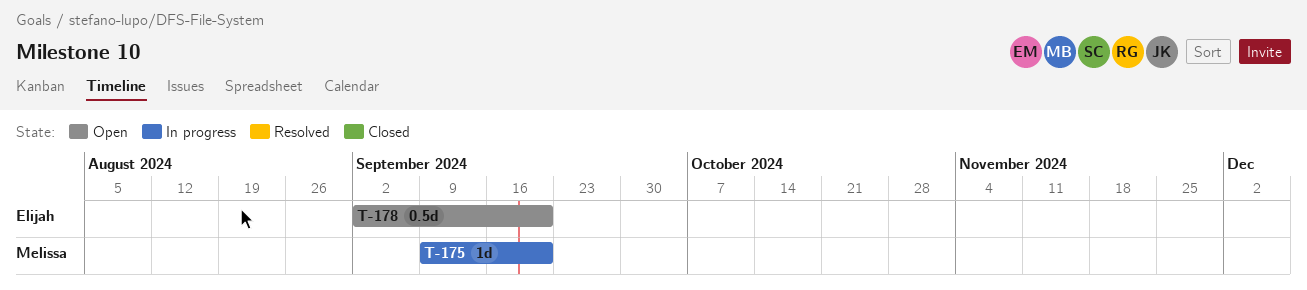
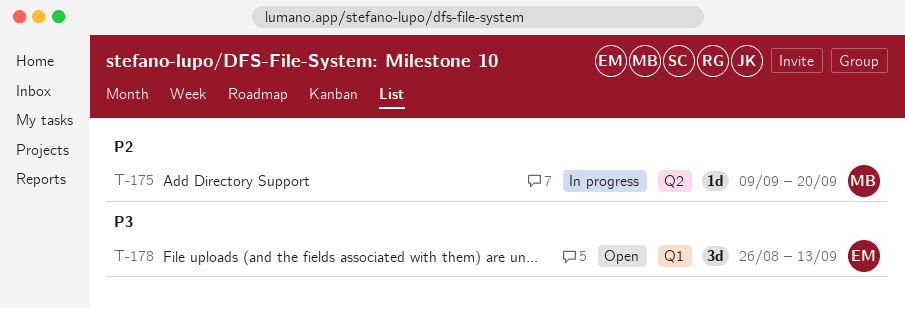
T-178, estimate: 0.5d -> 3d
T-178, start: Sep 2 -> Aug 26
T-178, due: Sep 20 -> Sep 13

